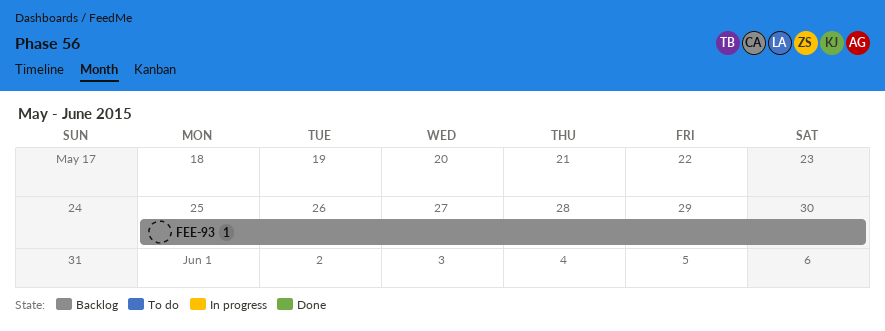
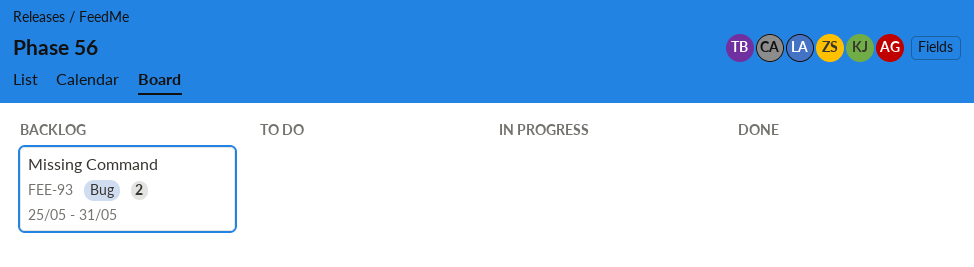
FEE-93, estimate: 1 -> 2
FEE-93, due: May 30 -> May 31

